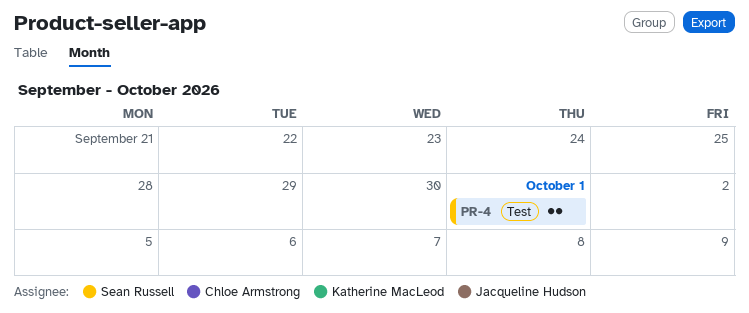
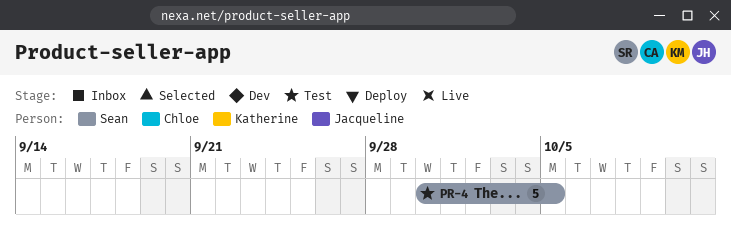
PR-4, estimate: 2 -> 5
PR-4, due: Oct 1 -> Oct 5

